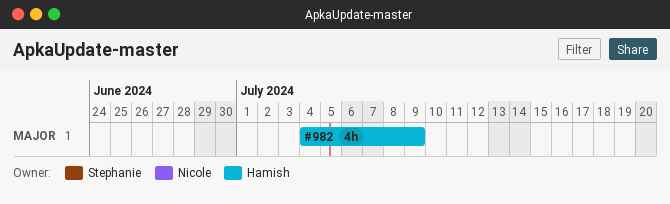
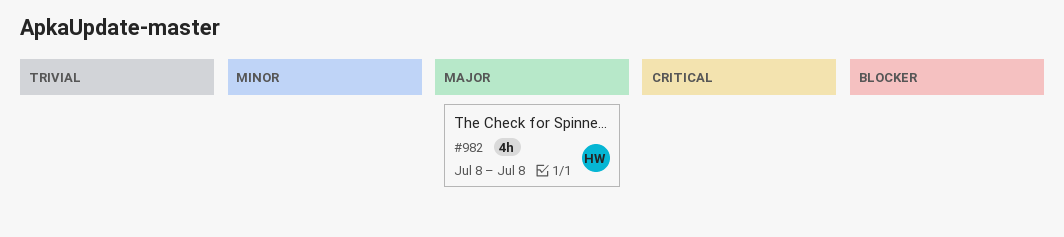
#982, start: Jul 4 -> Jul 8
#982, due: Jul 9 -> Jul 8

